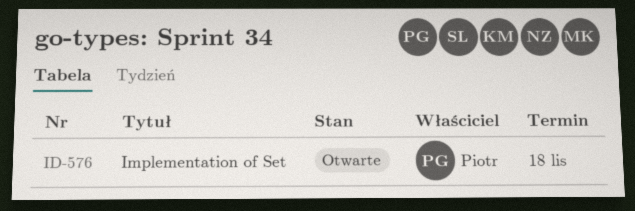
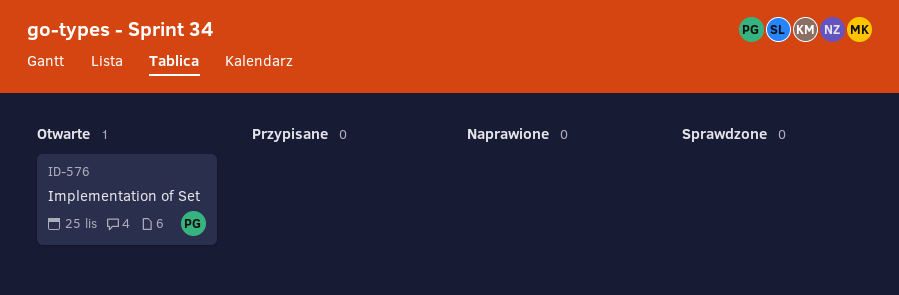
ID-576, due: Nov 18 -> Nov 25

